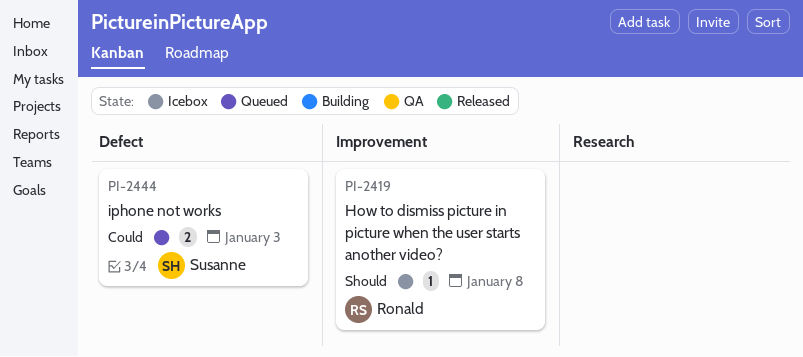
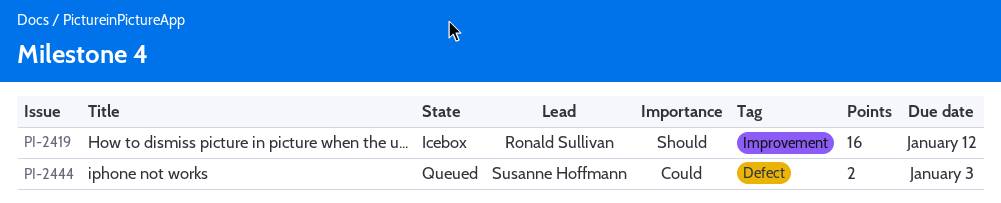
PI-2419, estimate: 1 -> 16
PI-2419, due: Jan 8 -> Jan 12

